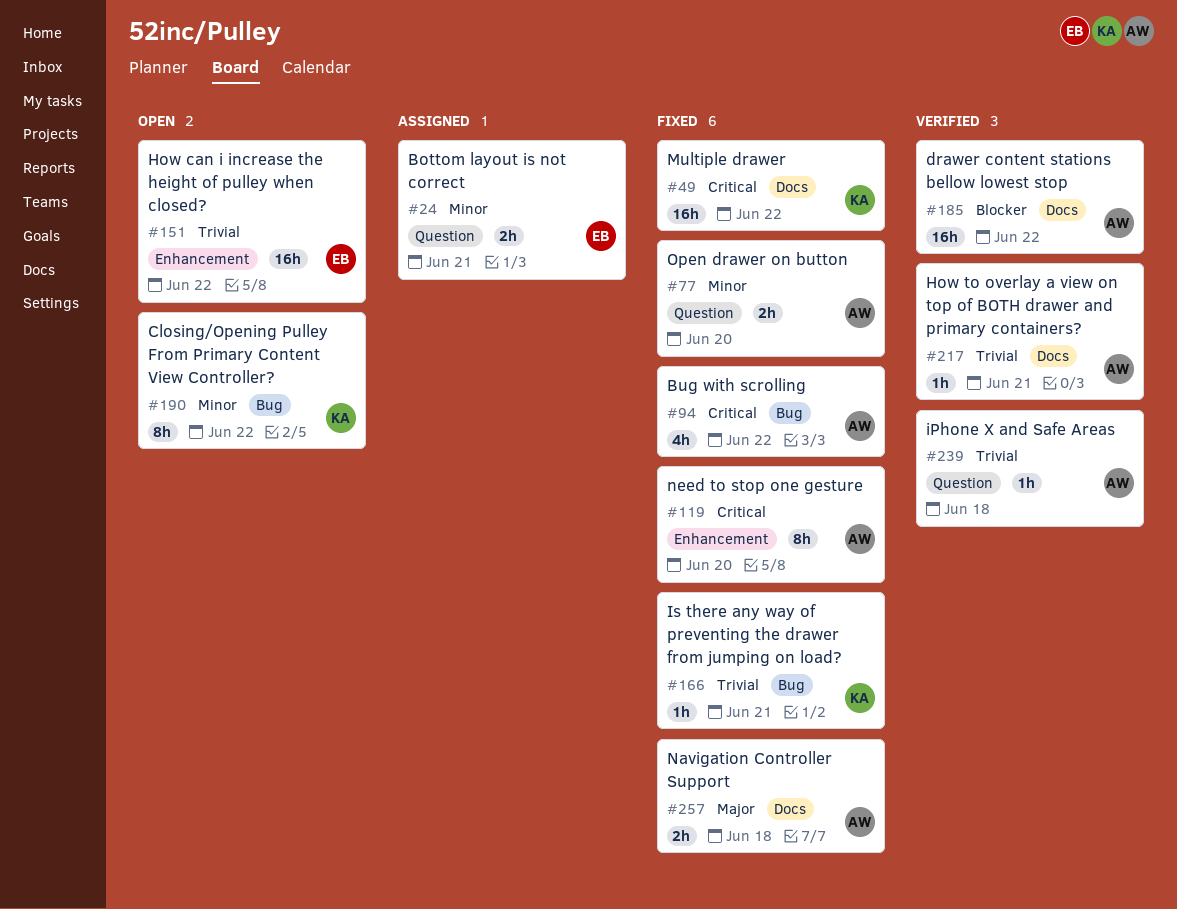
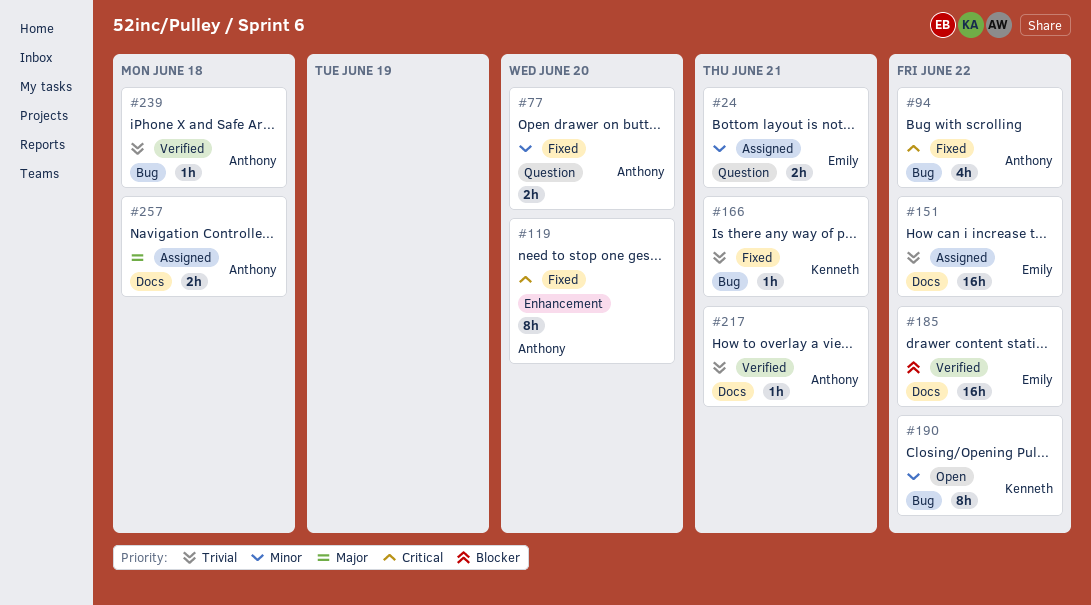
#49: present -> none
#151, status: Open -> Assigned
#151, label: Enhancement -> Docs
#185, owner: Anthony -> Emily
#239, label: Question -> Bug
#257, status: Fixed -> Assigned

